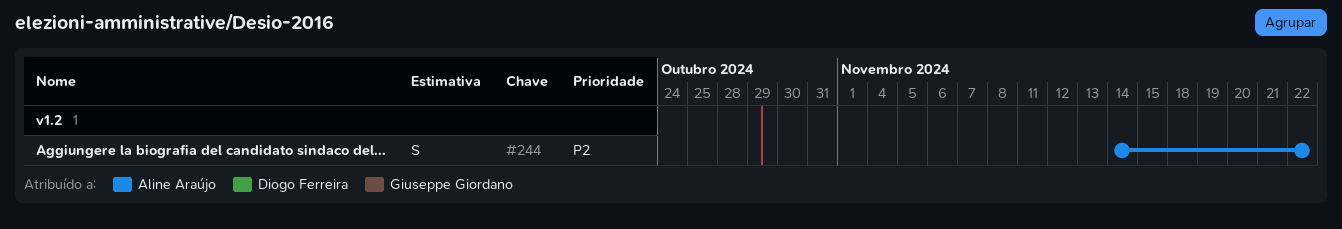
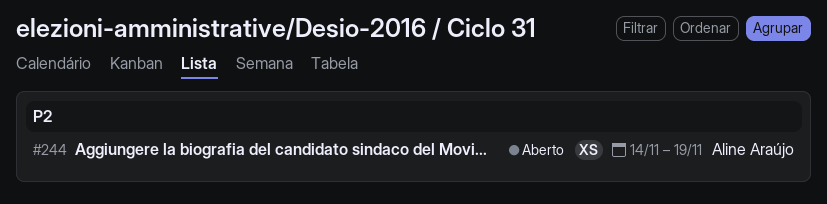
#244, estimate: S -> XS
#244, due: Nov 22 -> Nov 19

